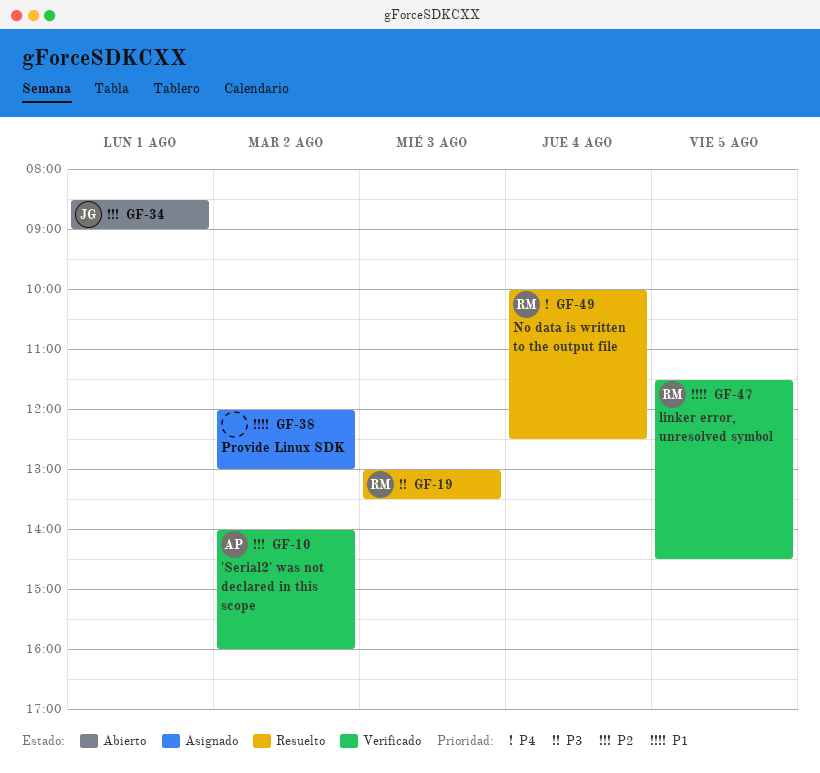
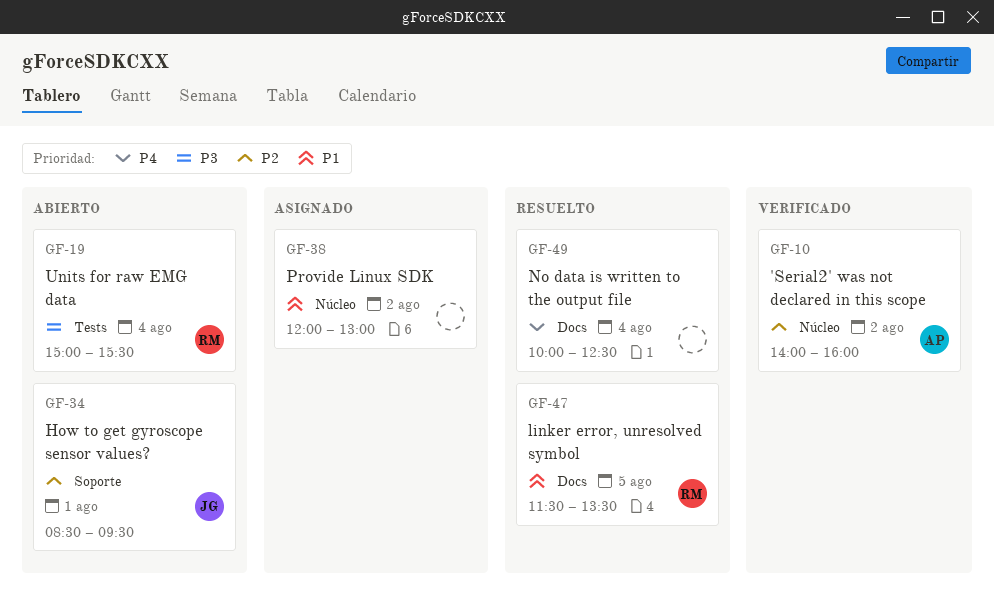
GF-19, status: Resuelto -> Abierto
GF-19, day: Aug 3 -> Aug 4
GF-19, begins: 13:00 -> 15:00
GF-19, ends: 13:30 -> 15:30
GF-34, ends: 09:00 -> 09:30
GF-47, status: Verificado -> Resuelto
GF-47, ends: 14:30 -> 13:30
GF-49, owner: RM -> none

